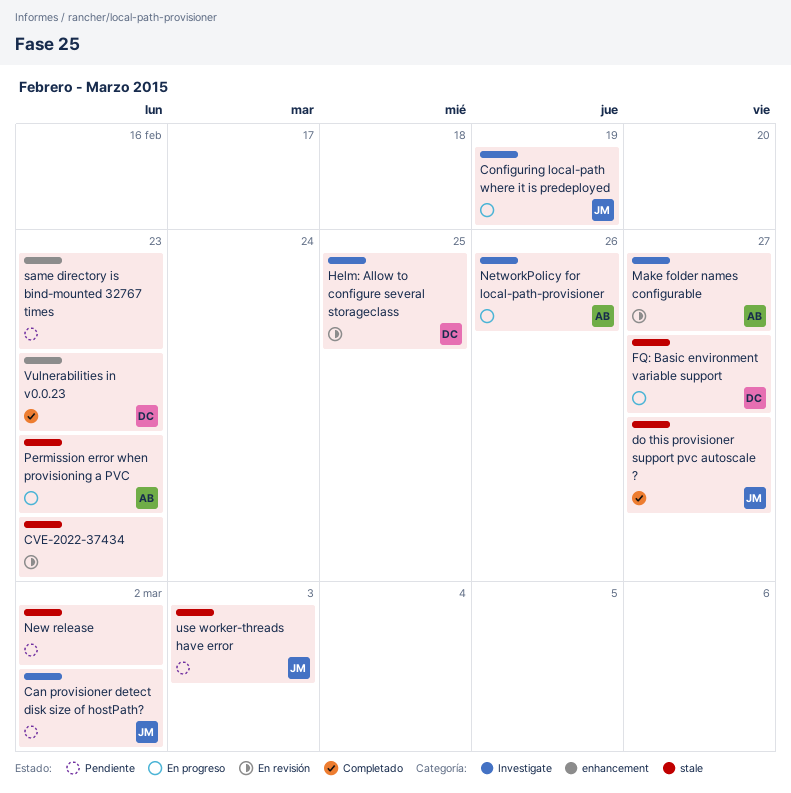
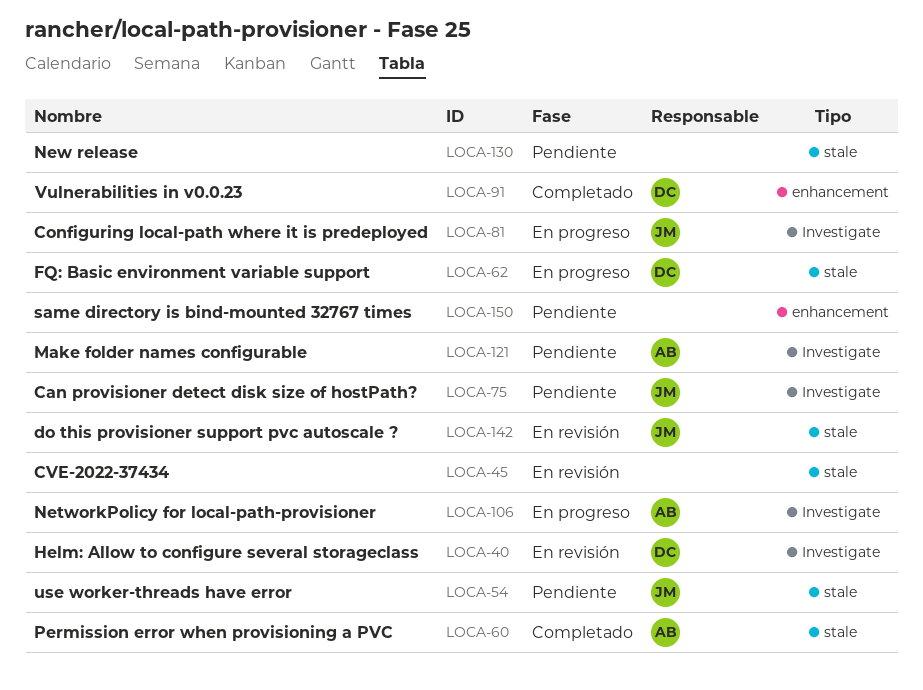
do this provisioner support pvc autoscale ?, status: Completado -> En revisión
Make folder names configurable, status: En revisión -> Pendiente
Permission error when provisioning a PVC, status: En progreso -> Completado

